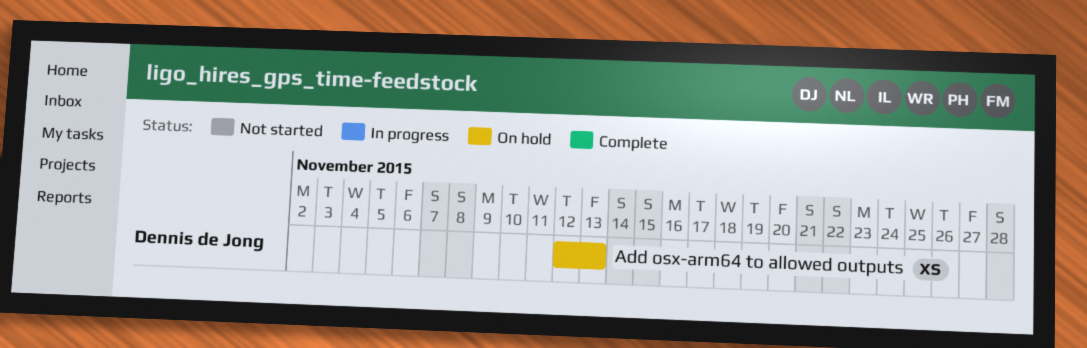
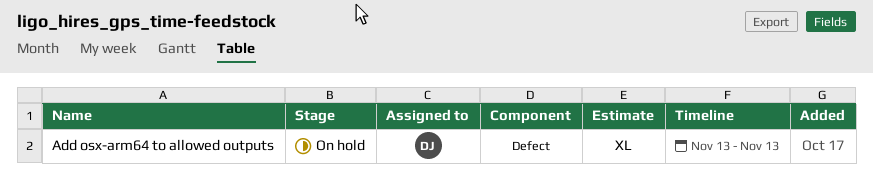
Add osx-arm64 to allowed outputs, estimate: XS -> XL
Add osx-arm64 to allowed outputs, start: Nov 12 -> Nov 13

